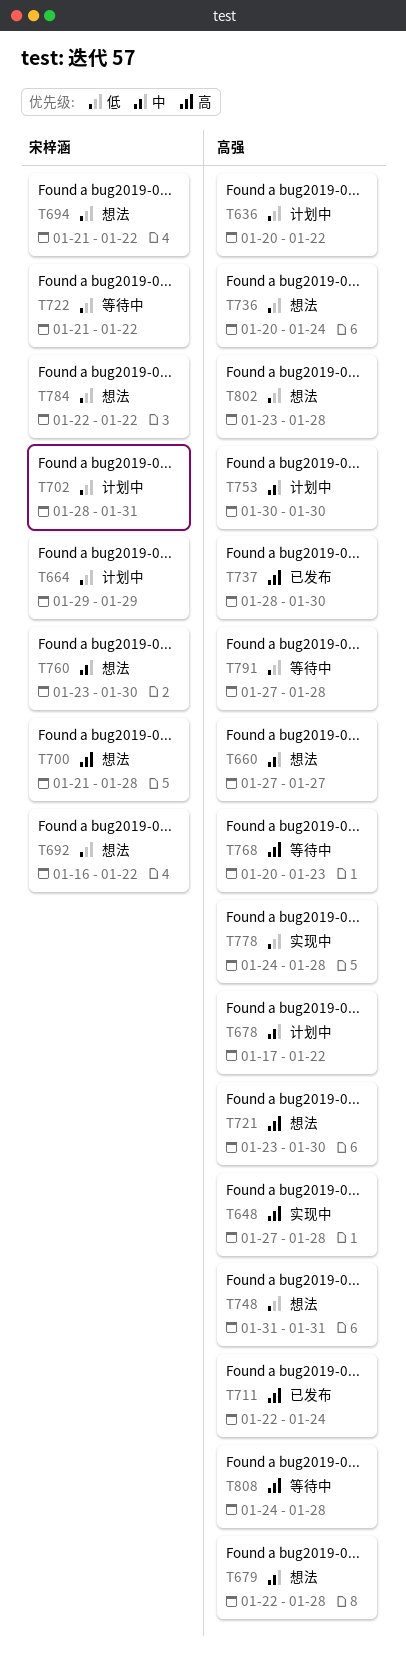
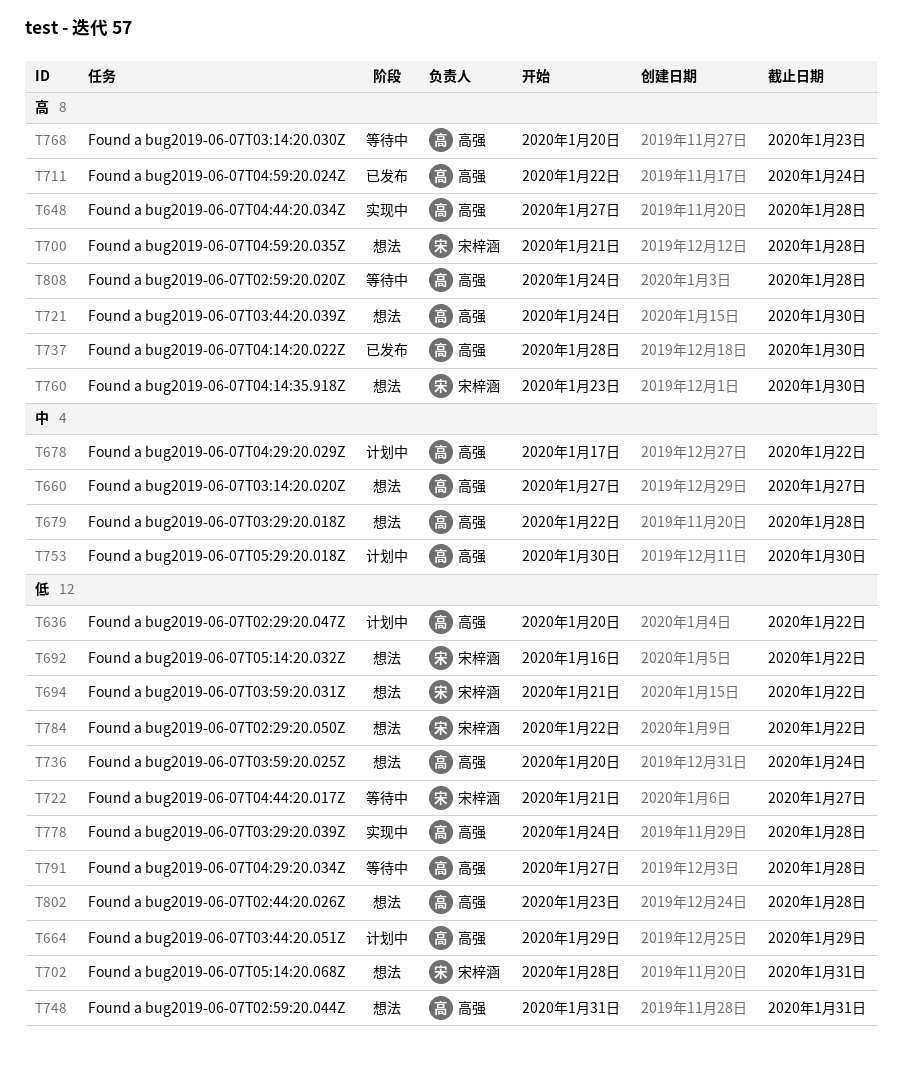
T664, owner: 宋梓涵 -> 高强
T702, status: 计划中 -> 想法
T721, start: Jan 23 -> Jan 24
T722, due: Jan 22 -> Jan 27
T760, priority: 中 -> 高

